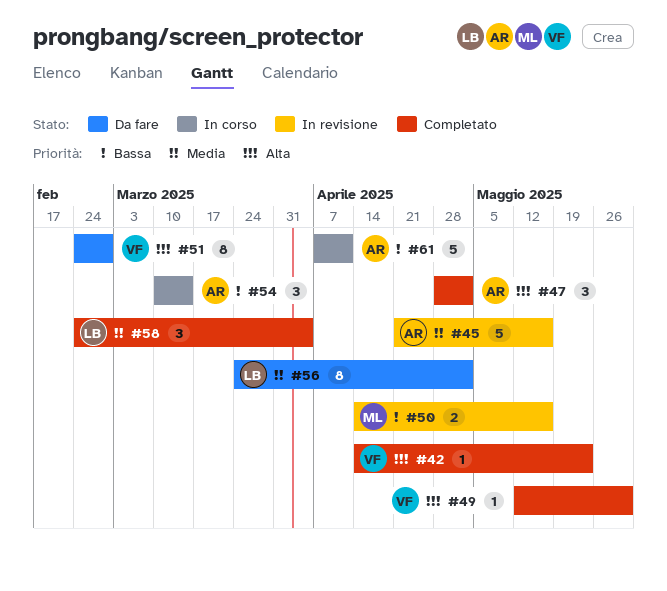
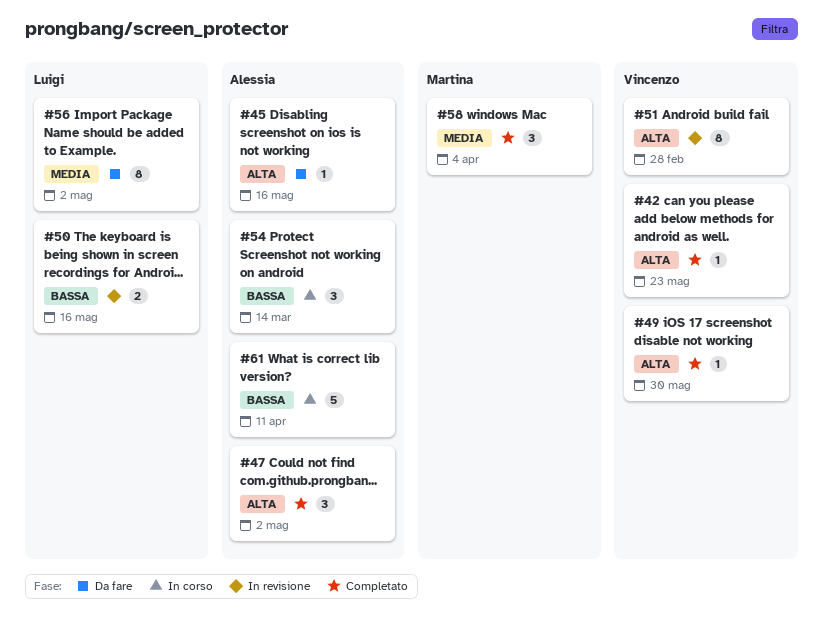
#45, status: In revisione -> Da fare
#45, priority: Media -> Alta
#45, estimate: 5 -> 1
#50, owner: Martina -> Luigi
#51, status: Da fare -> In revisione
#58, owner: Luigi -> Martina

